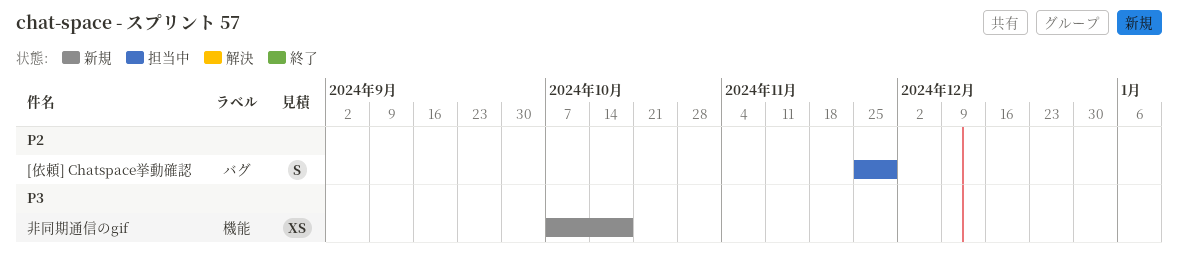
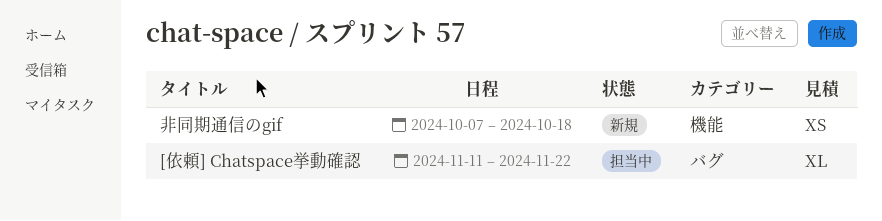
[依頼] Chatspace挙動確認, estimate: S -> XL
[依頼] Chatspace挙動確認, start: Nov 25 -> Nov 11
[依頼] Chatspace挙動確認, due: Nov 29 -> Nov 22

